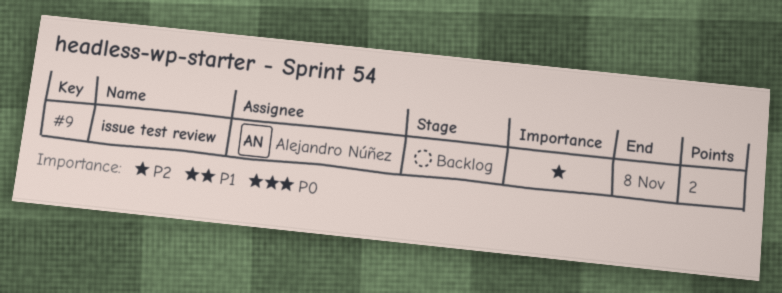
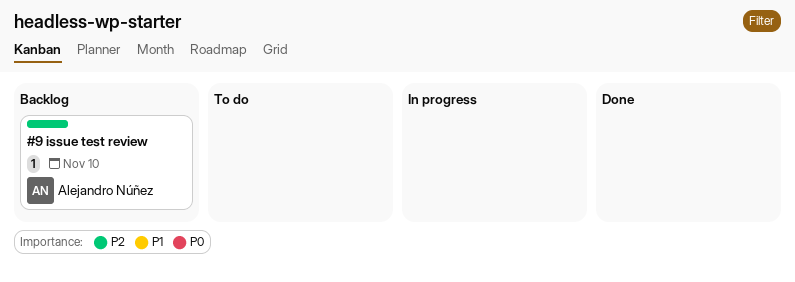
#9, estimate: 2 -> 1
#9, due: Nov 8 -> Nov 10

